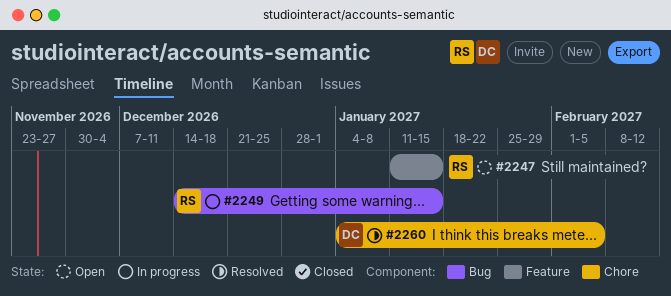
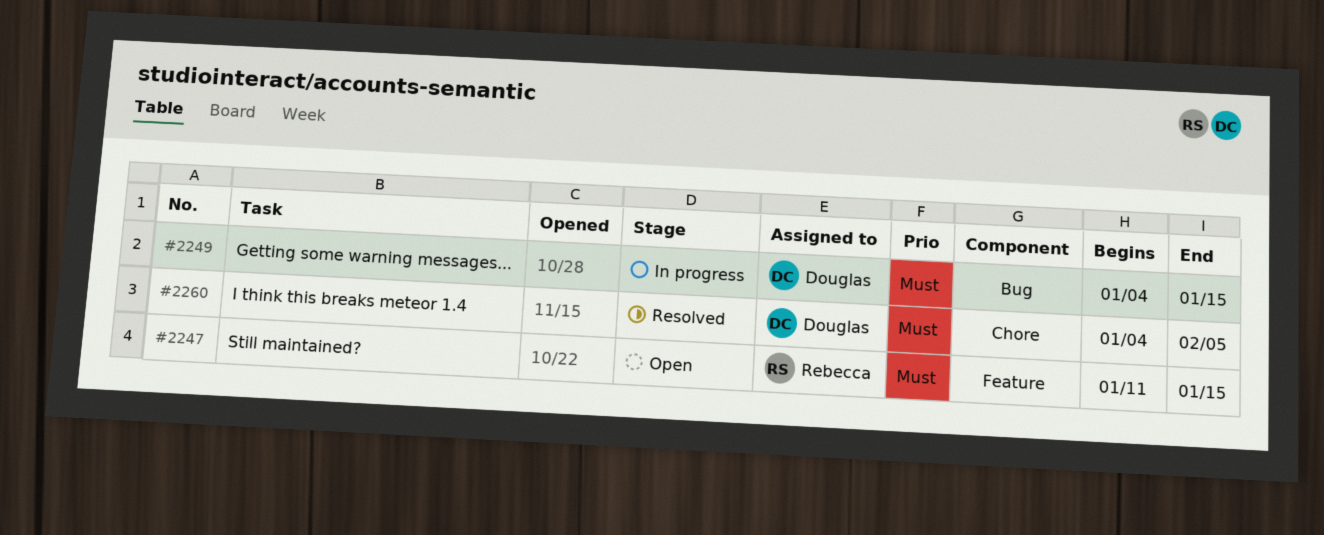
#2249, owner: Rebecca -> Douglas
#2249, start: Dec 14 -> Jan 4

